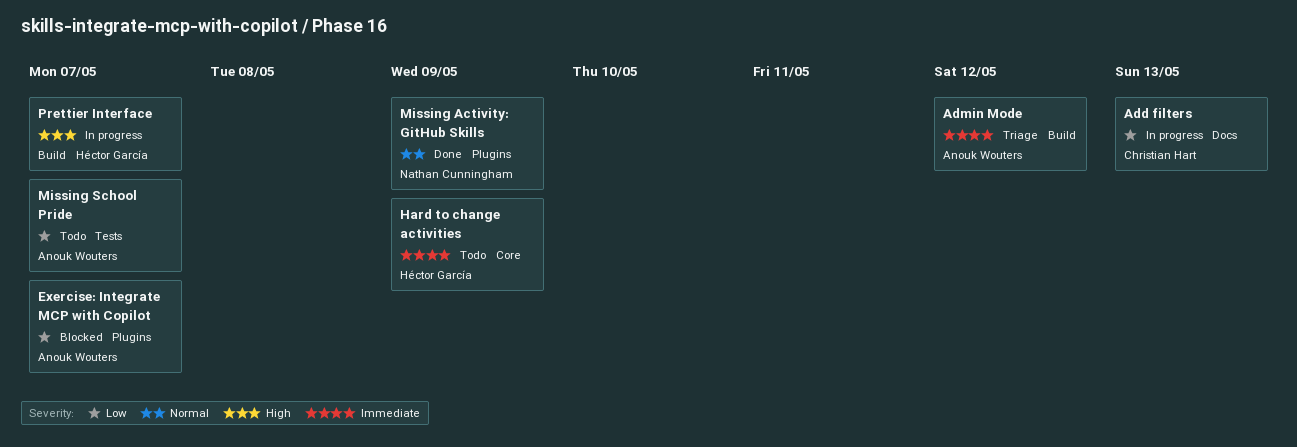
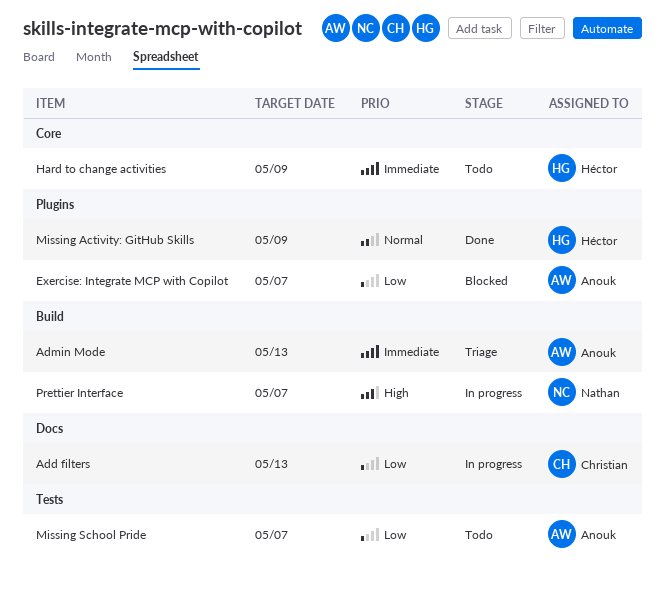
Admin Mode, due: May 12 -> May 13
Missing Activity: GitHub Skills, owner: Nathan Cunningham -> Héctor García
Prettier Interface, owner: Héctor García -> Nathan Cunningham

